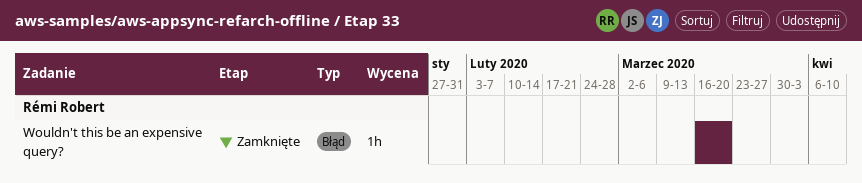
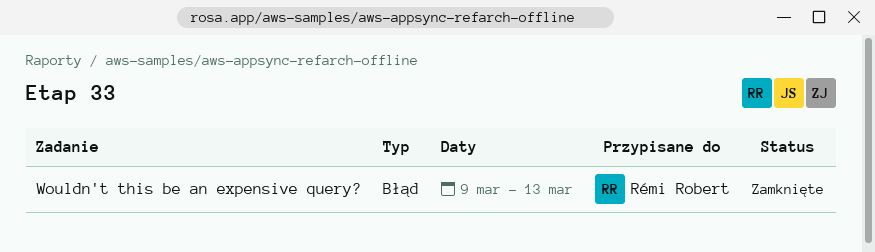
Wouldn't this be an expensive query?, start: Mar 16 -> Mar 9
Wouldn't this be an expensive query?, due: Mar 20 -> Mar 13

